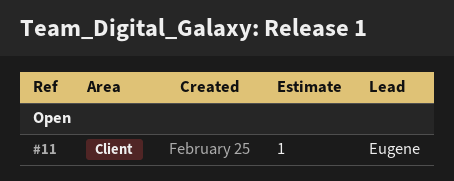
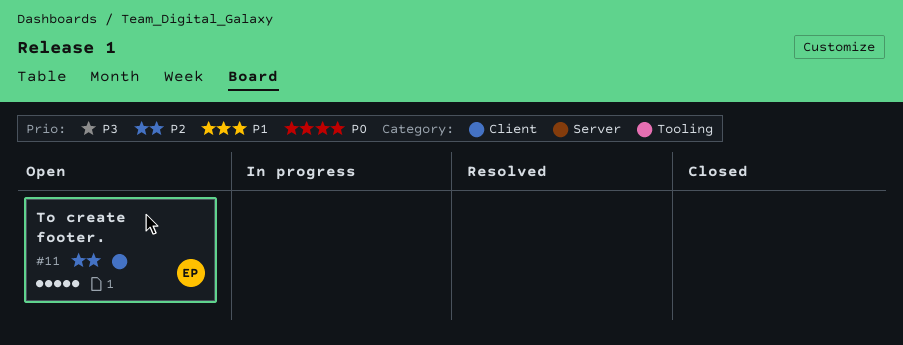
#11, estimate: 1 -> 5

